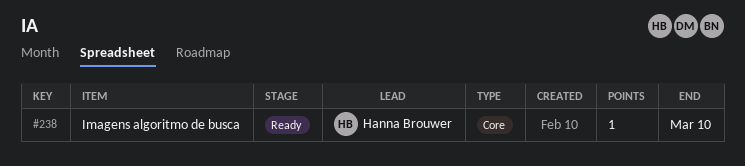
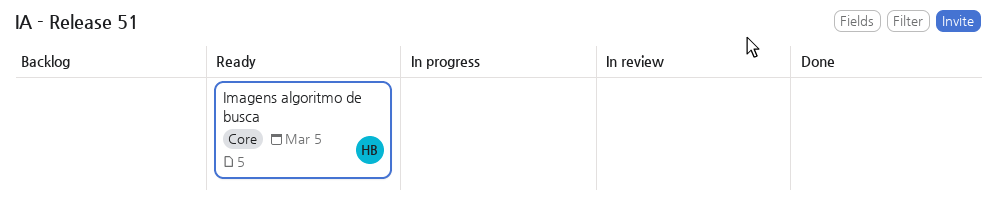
Imagens algoritmo de busca, due: Mar 10 -> Mar 5

